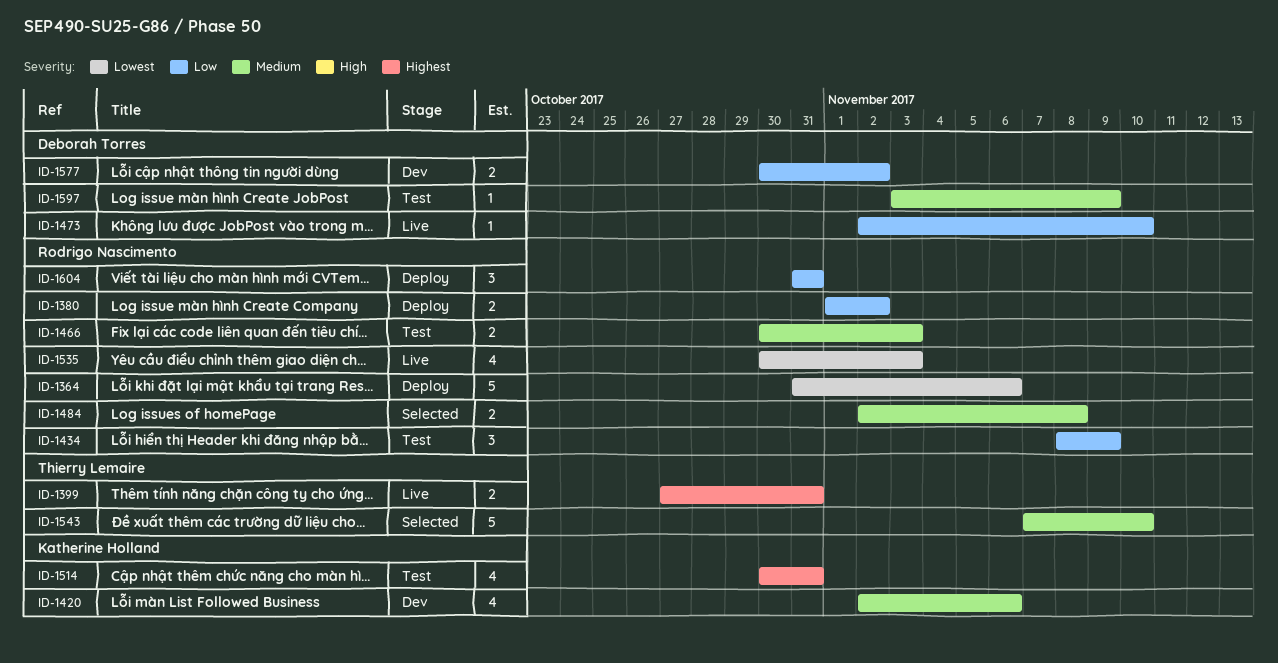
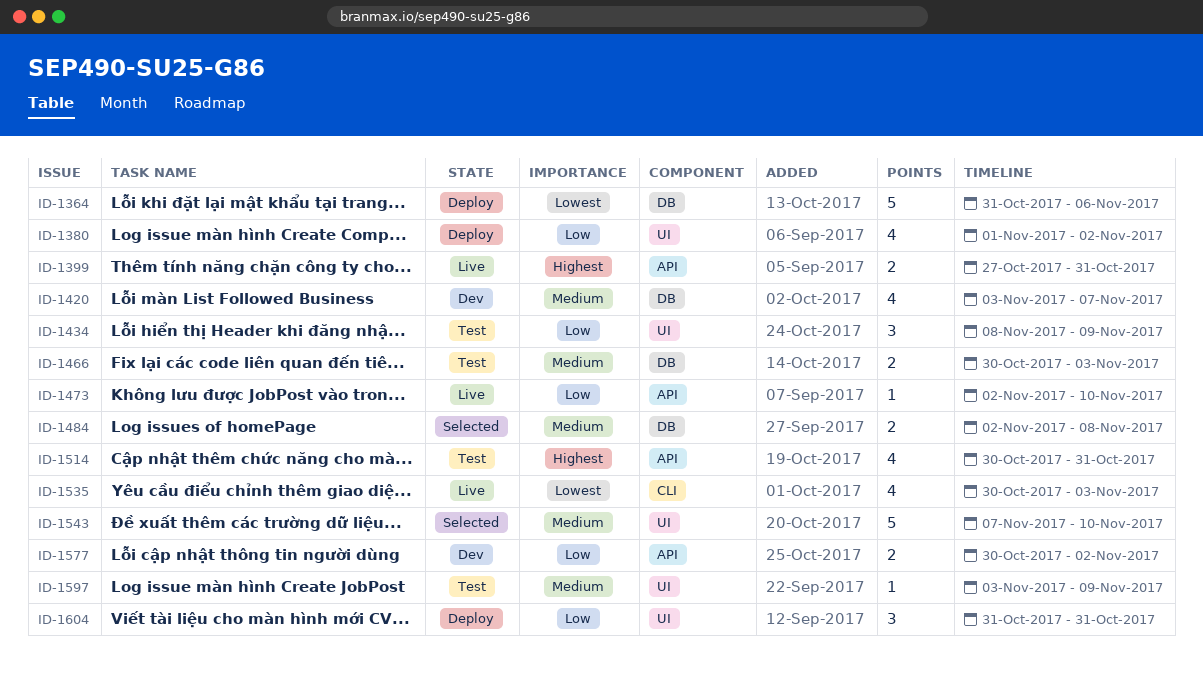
ID-1380, estimate: 2 -> 4
ID-1420, start: Nov 2 -> Nov 3
ID-1420, due: Nov 6 -> Nov 7

